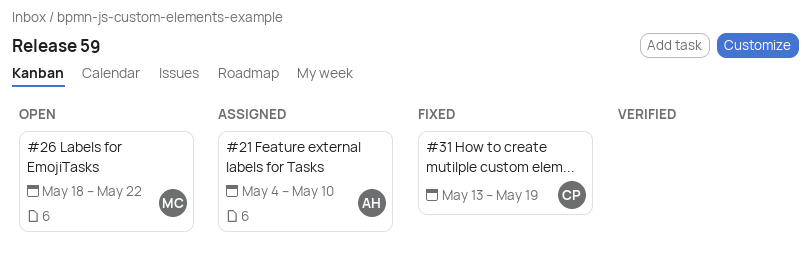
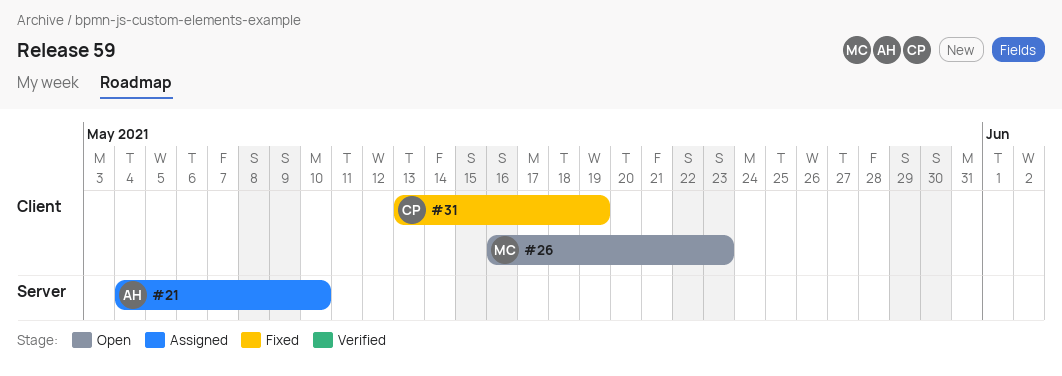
#26, start: May 18 -> May 16
#26, due: May 22 -> May 23

